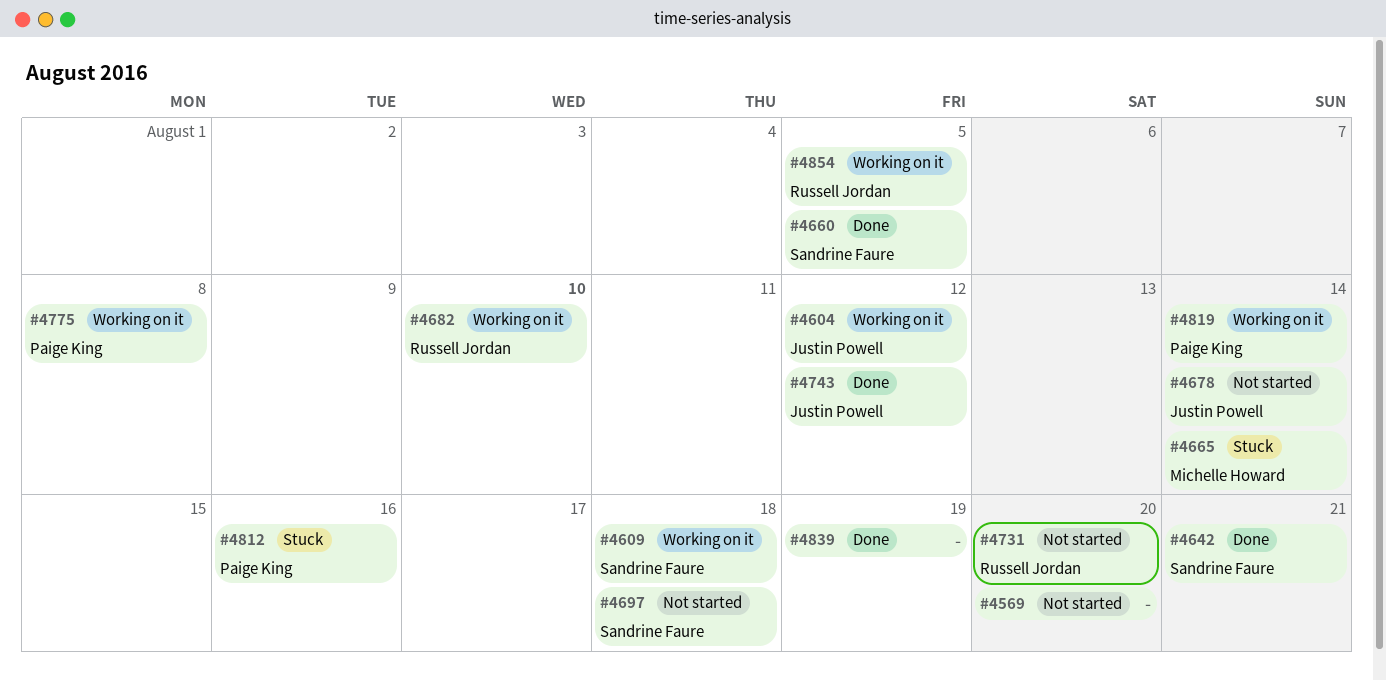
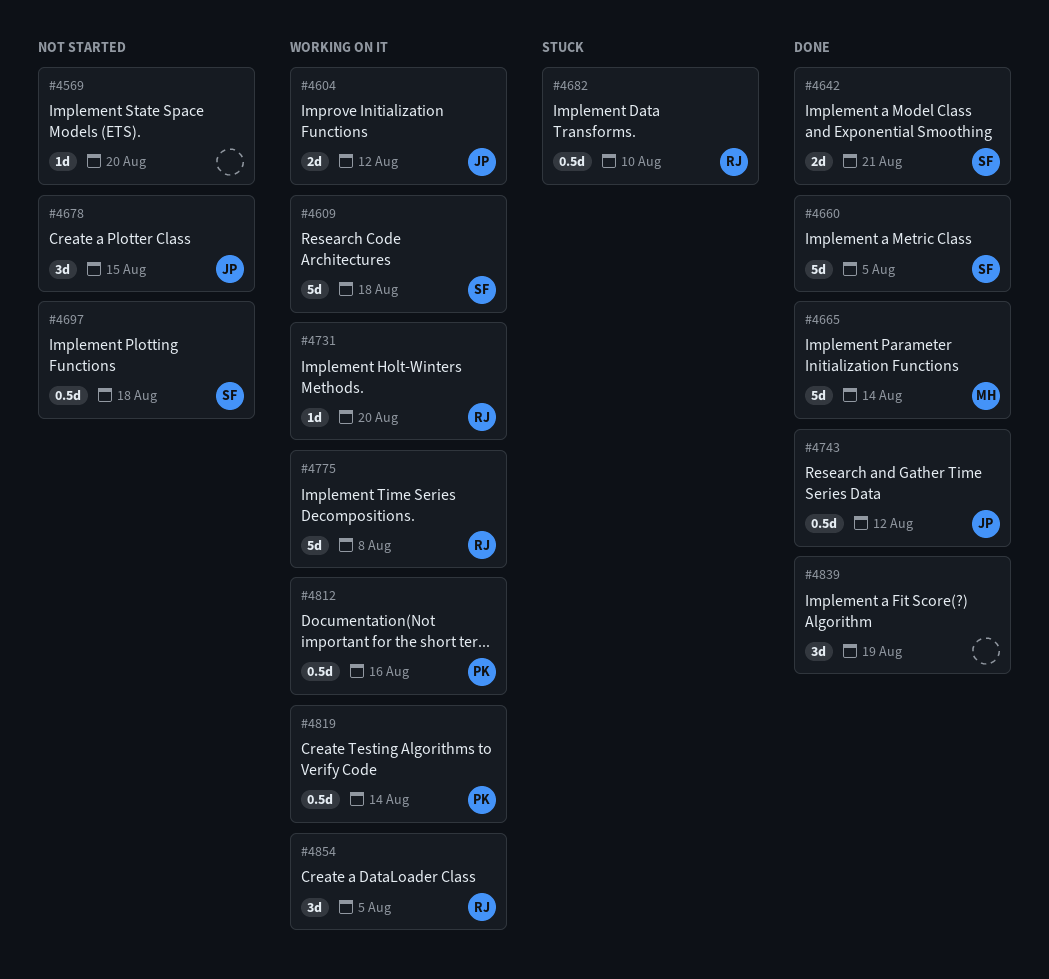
#4665, status: Stuck -> Done
#4678, due: Aug 14 -> Aug 15
#4682, status: Working on it -> Stuck
#4731, status: Not started -> Working on it
#4775, owner: Paige King -> Russell Jordan
#4812, status: Stuck -> Working on it

